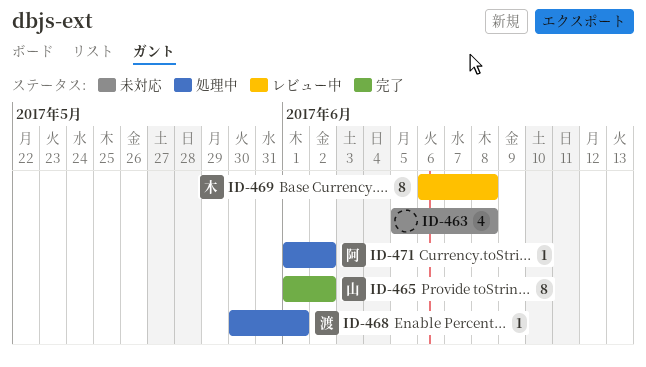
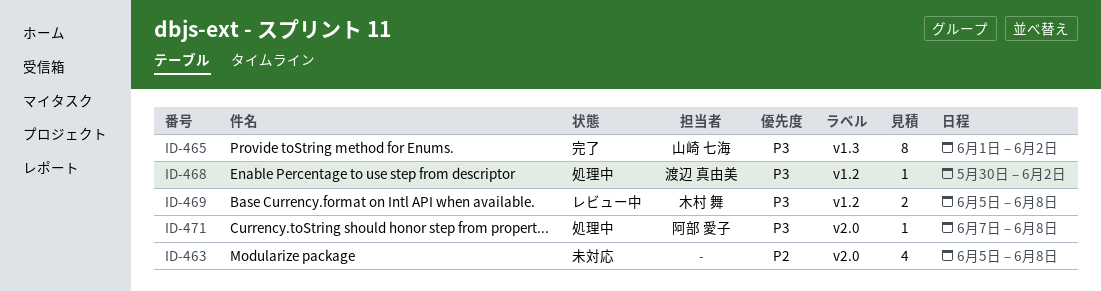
ID-468, due: Jun 1 -> Jun 2
ID-469, estimate: 8 -> 2
ID-469, start: Jun 6 -> Jun 5
ID-471, start: Jun 1 -> Jun 7
ID-471, due: Jun 2 -> Jun 8

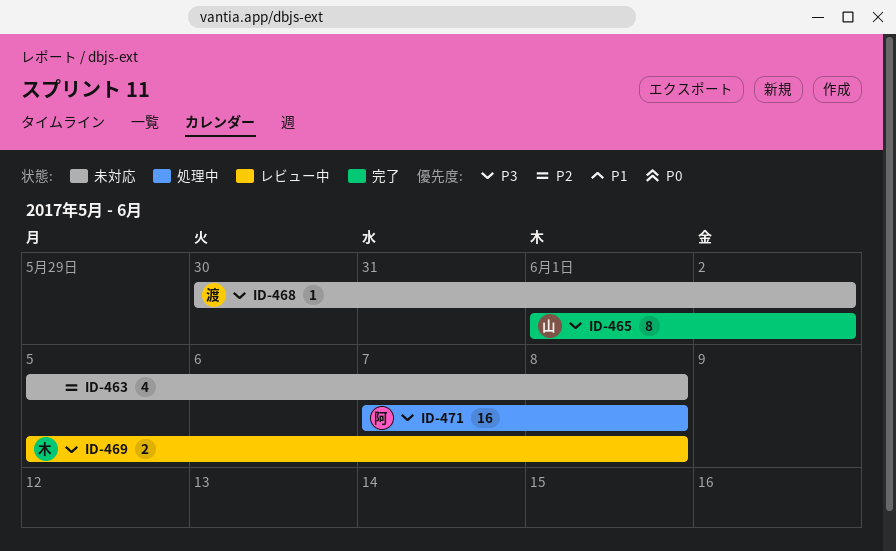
ID-468, status: 処理中 -> 未対応
ID-471, estimate: 1 -> 16

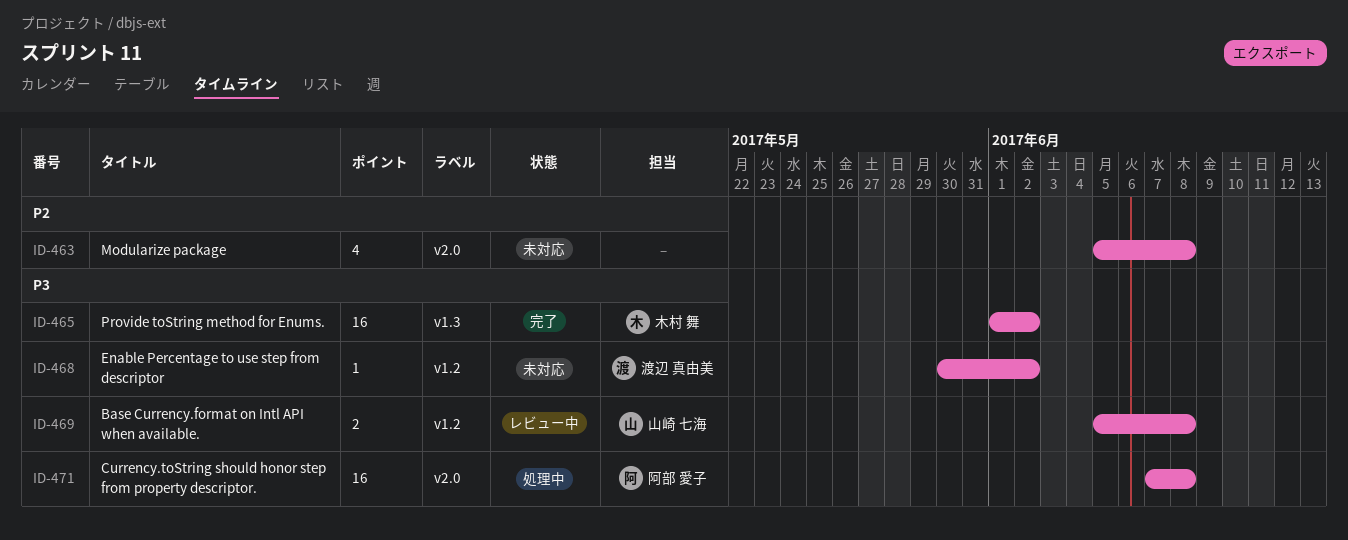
ID-465, owner: 山崎 七海 -> 木村 舞
ID-465, estimate: 8 -> 16
ID-469, owner: 木村 舞 -> 山崎 七海

